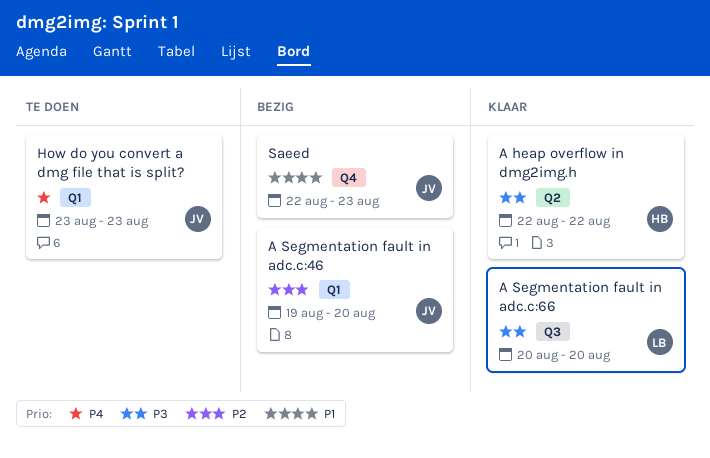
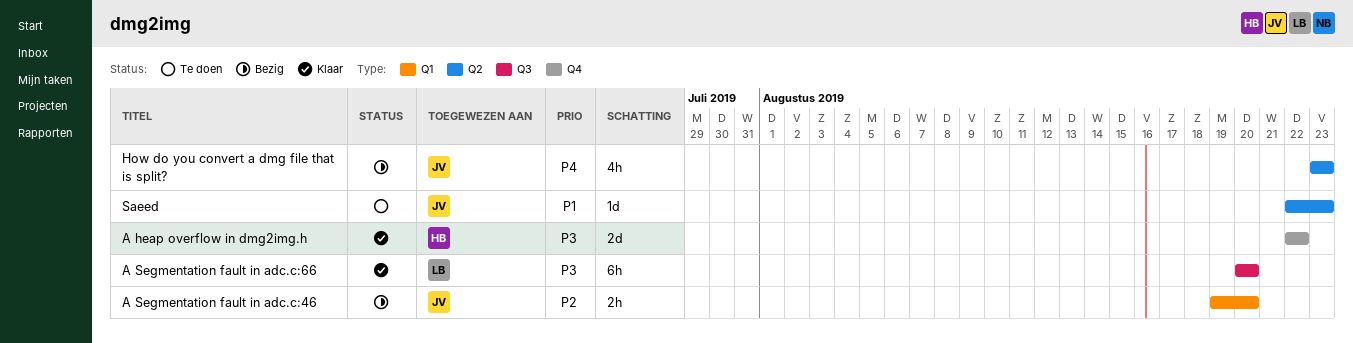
A heap overflow in dmg2img.h, label: Q2 -> Q4
How do you convert a dmg file that is split?, status: Te doen -> Bezig
How do you convert a dmg file that is split?, label: Q1 -> Q2
Saeed, status: Bezig -> Te doen
Saeed, label: Q4 -> Q2

